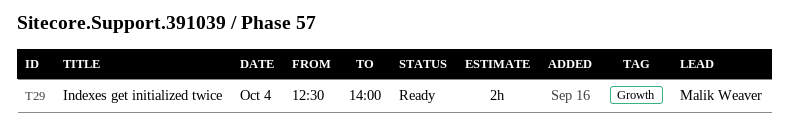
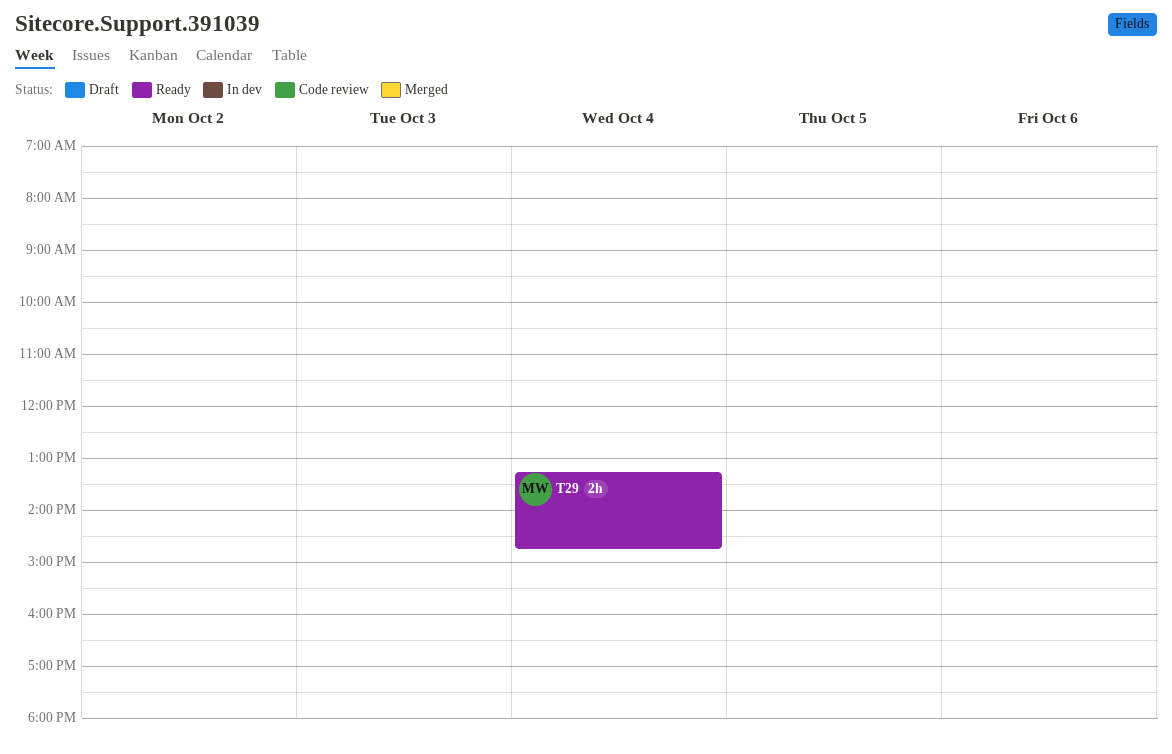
T29, begins: 12:30 -> 13:15
T29, ends: 14:00 -> 14:45

